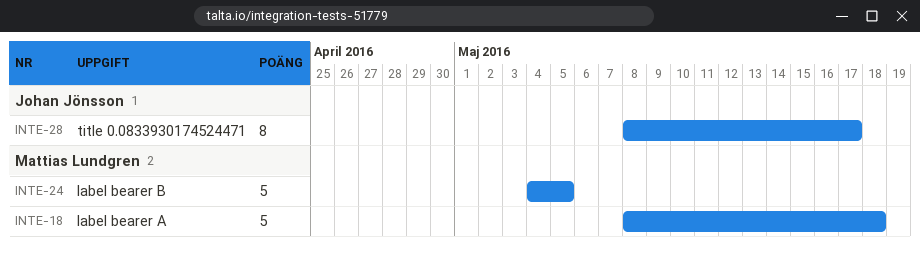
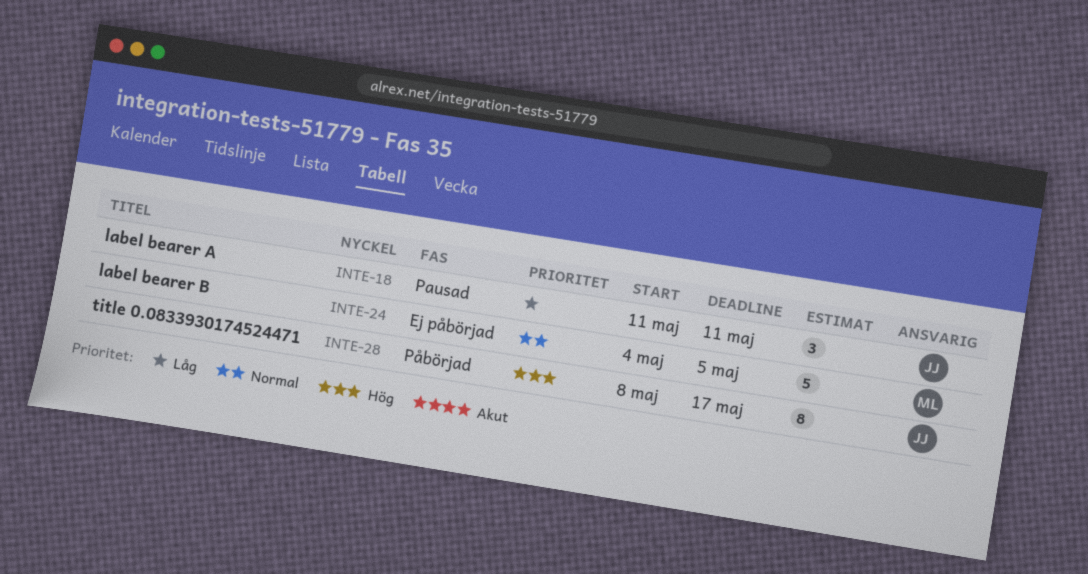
INTE-18, owner: Mattias Lundgren -> Johan Jönsson
INTE-18, estimate: 5 -> 3
INTE-18, start: May 8 -> May 11
INTE-18, due: May 18 -> May 11

